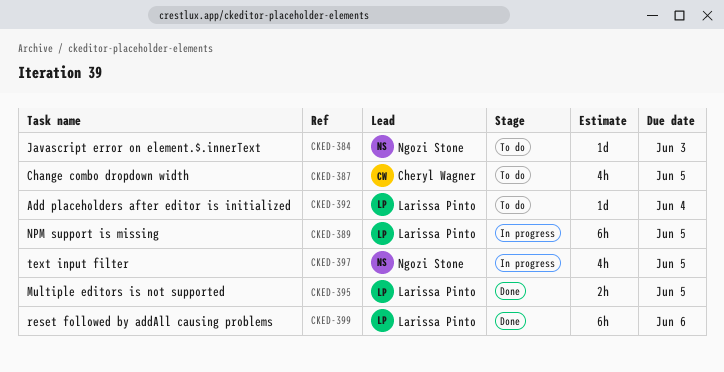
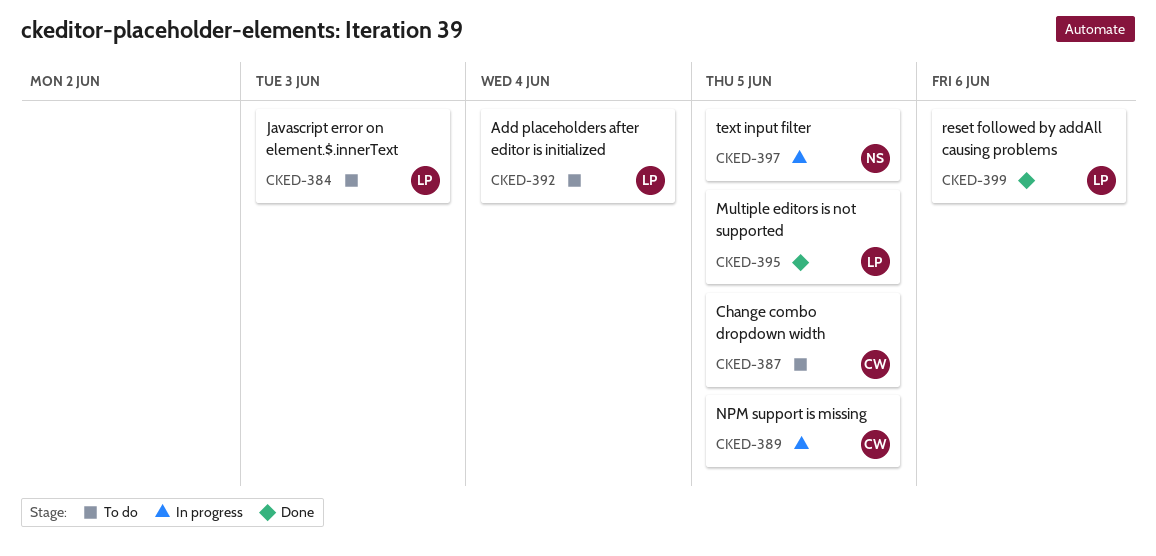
CKED-384, owner: Ngozi Stone -> Larissa Pinto
CKED-389, owner: Larissa Pinto -> Cheryl Wagner

